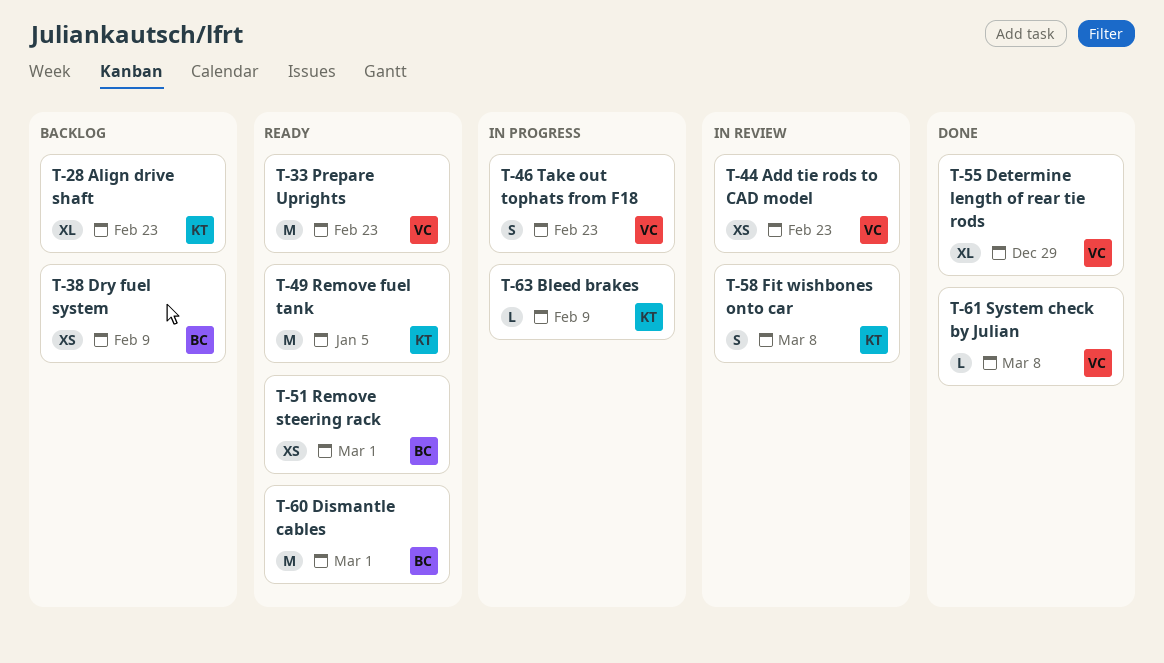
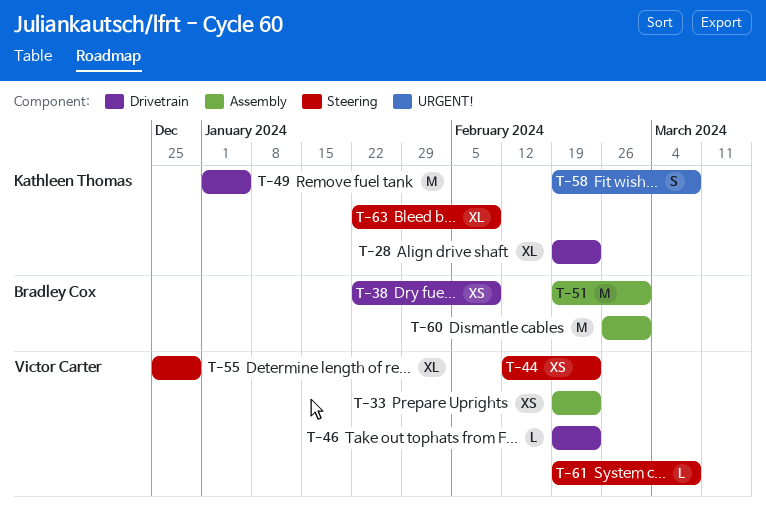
T-33, estimate: M -> XS
T-46, estimate: S -> L
T-51, estimate: XS -> M
T-63, estimate: L -> XL

